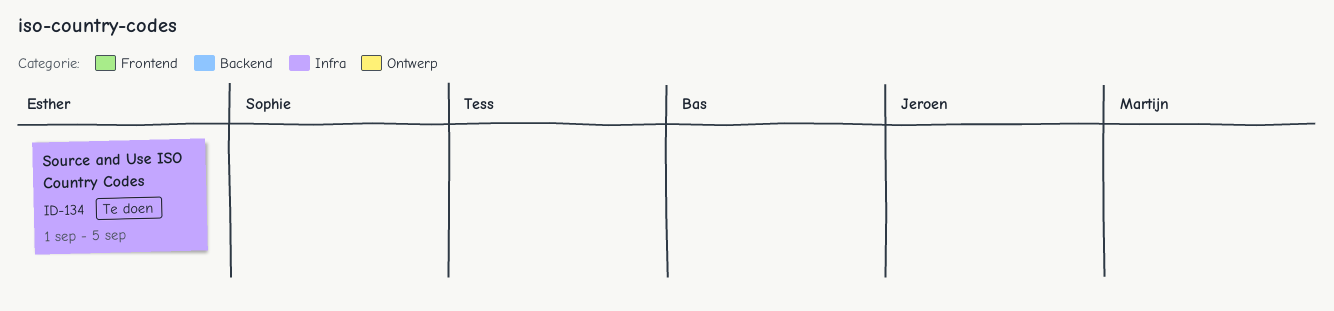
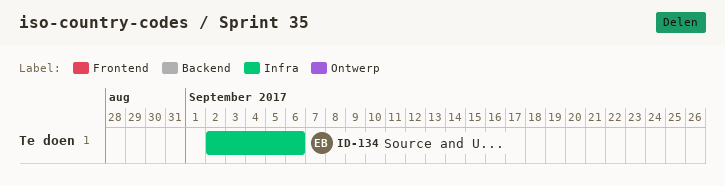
ID-134, start: Sep 1 -> Sep 2
ID-134, due: Sep 5 -> Sep 6

